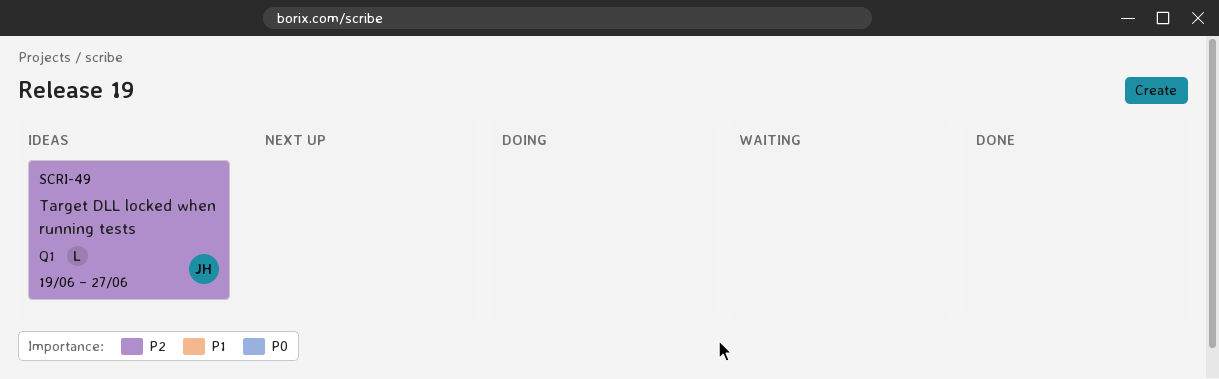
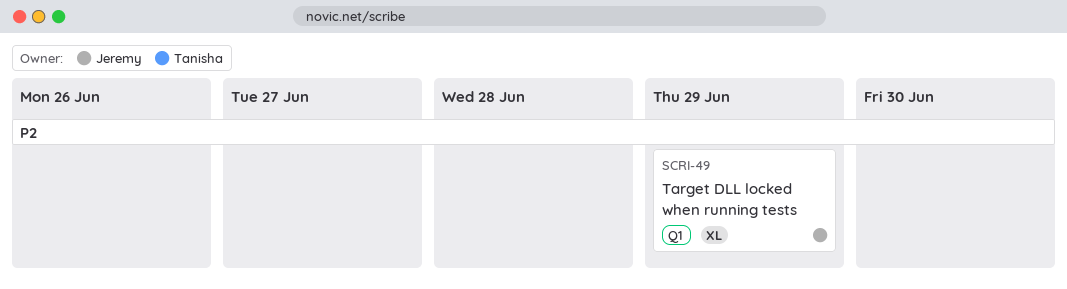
SCRI-49, estimate: L -> XL
SCRI-49, due: Jun 27 -> Jun 29

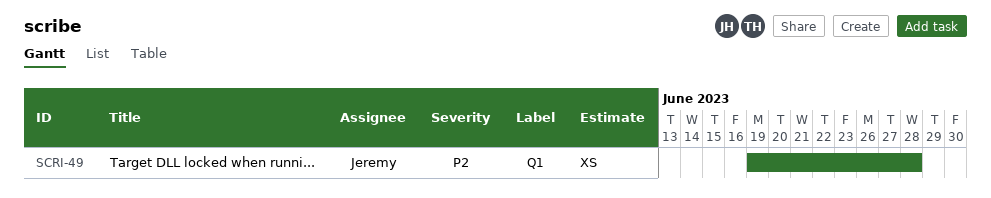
SCRI-49, estimate: XL -> XS
SCRI-49, due: Jun 29 -> Jun 28

